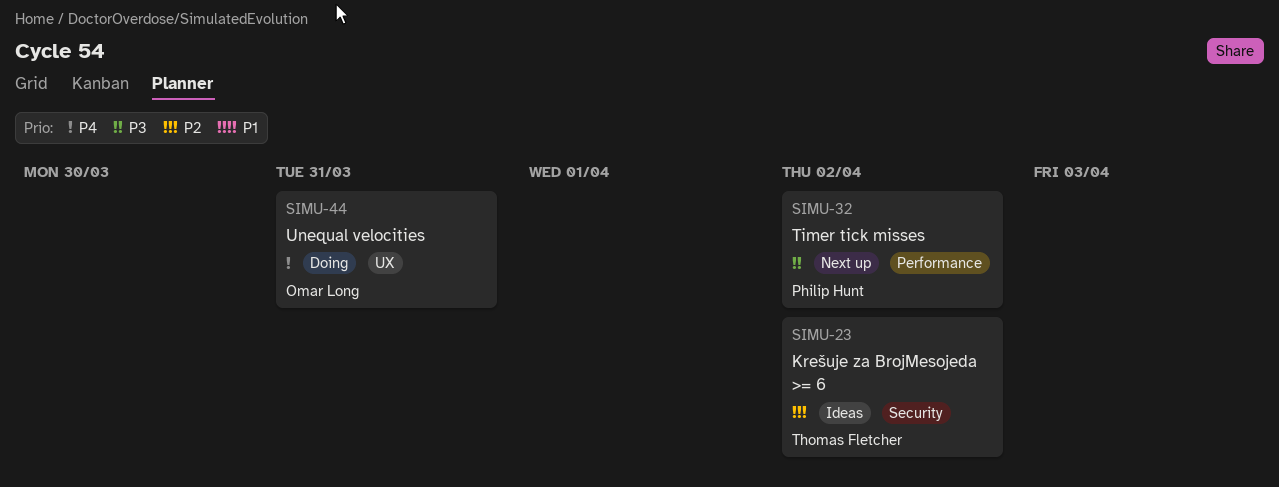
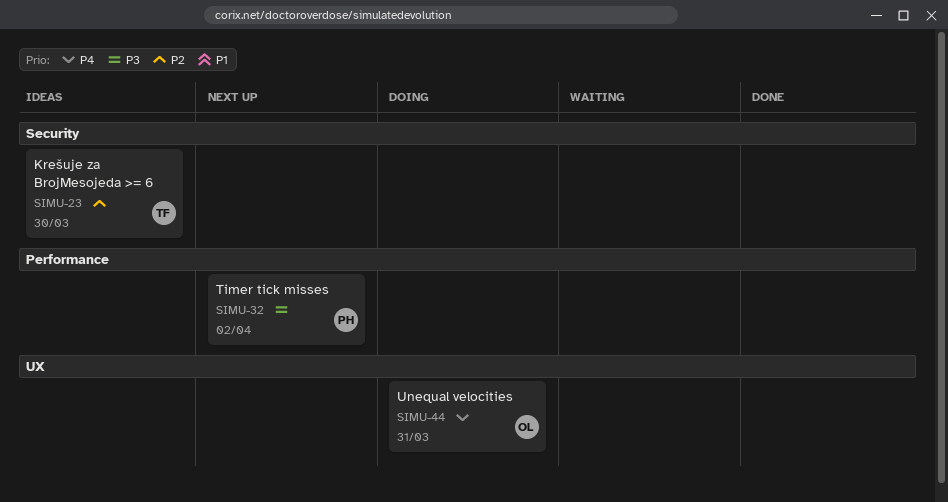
SIMU-23, due: Apr 2 -> Mar 30

